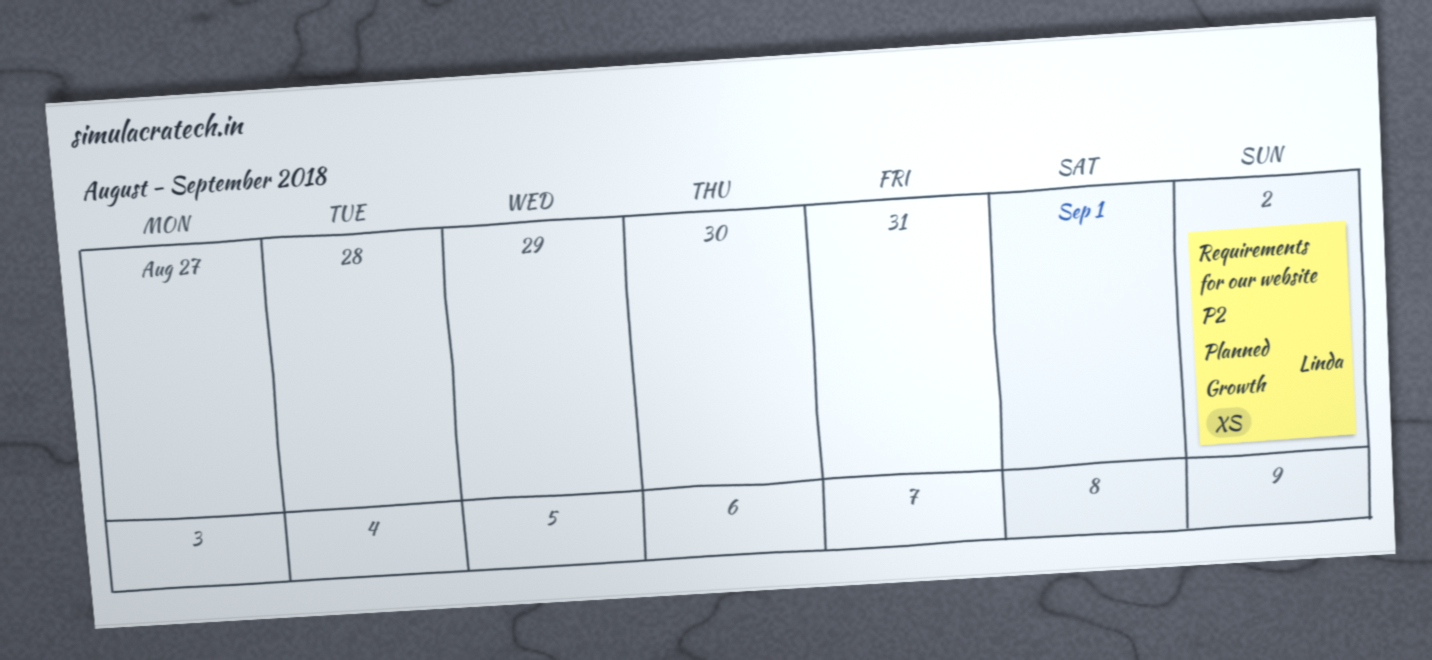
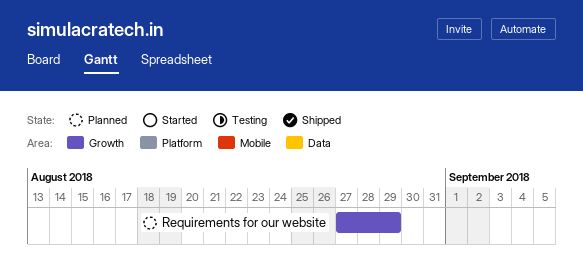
Requirements for our website, due: Sep 2 -> Aug 29

